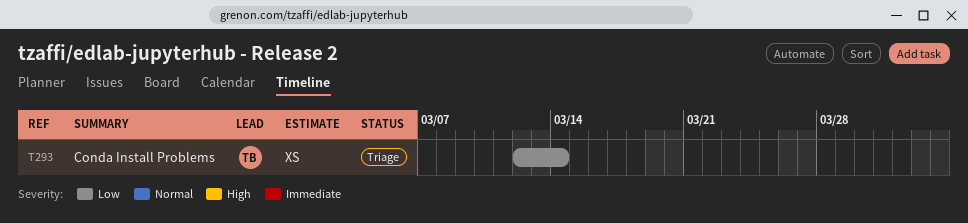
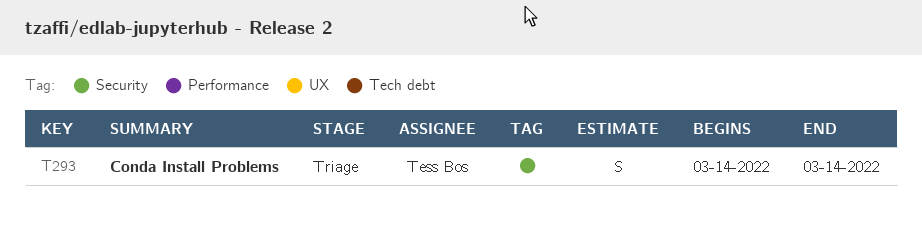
T293, estimate: XS -> S
T293, start: Mar 12 -> Mar 14

